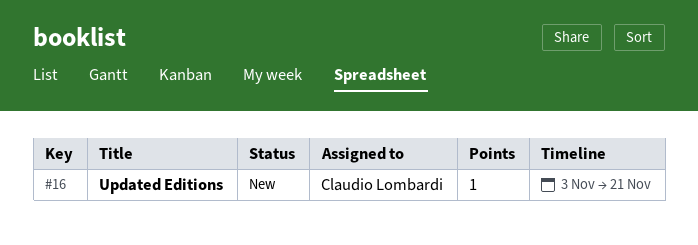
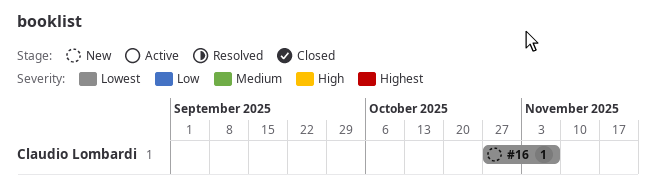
#16, start: Nov 3 -> Oct 27
#16, due: Nov 21 -> Nov 7

